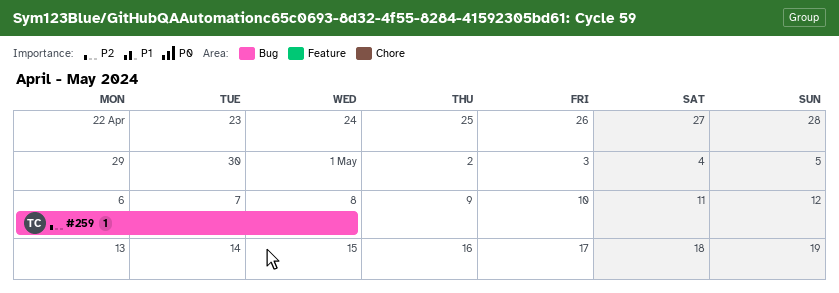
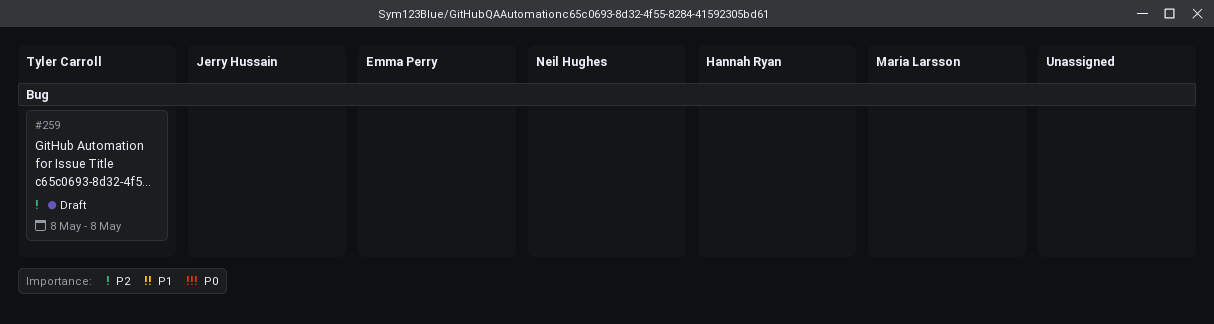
#259, start: May 6 -> May 8

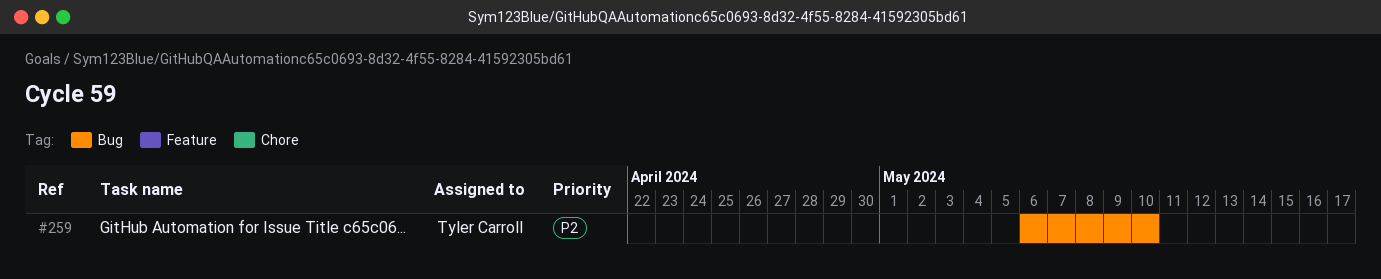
#259, start: May 8 -> May 6
#259, due: May 8 -> May 10

